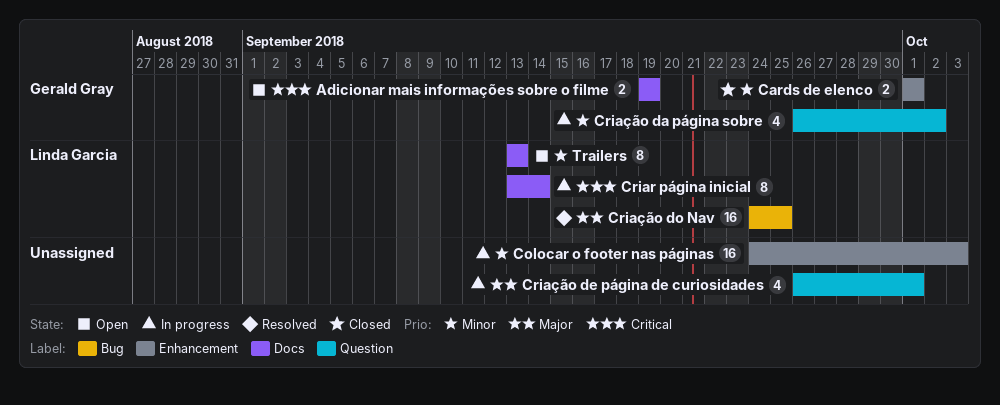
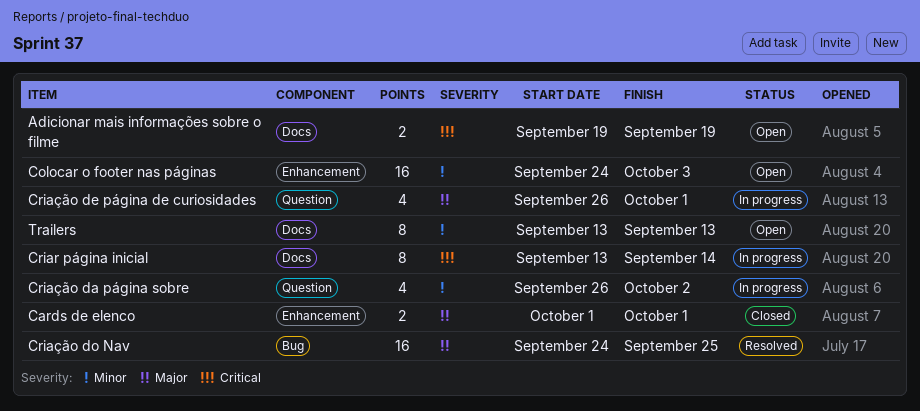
Cards de elenco, priority: Minor -> Major
Colocar o footer nas páginas, status: In progress -> Open

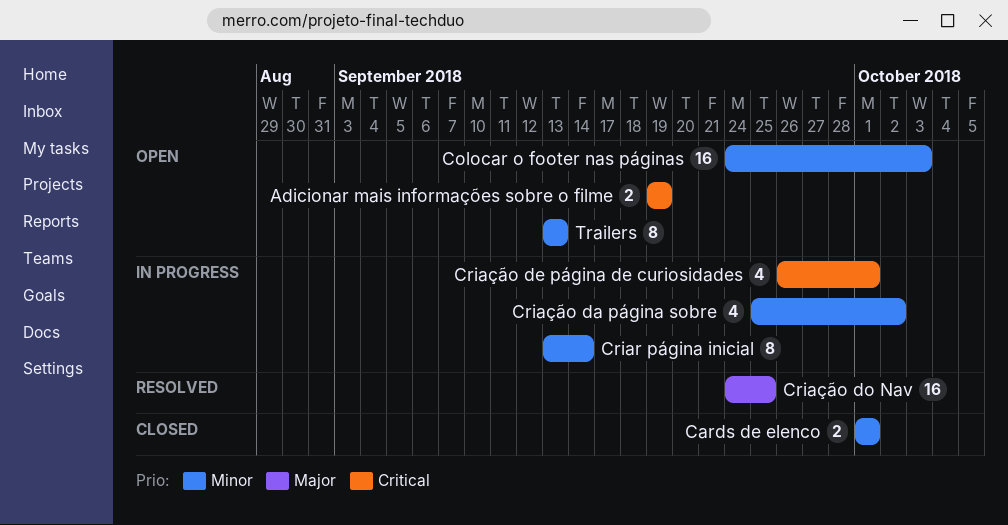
Cards de elenco, priority: Major -> Minor
Criar página inicial, priority: Critical -> Minor
Criação da página sobre, start: Sep 26 -> Sep 25
Criação de página de curiosidades, priority: Major -> Critical

